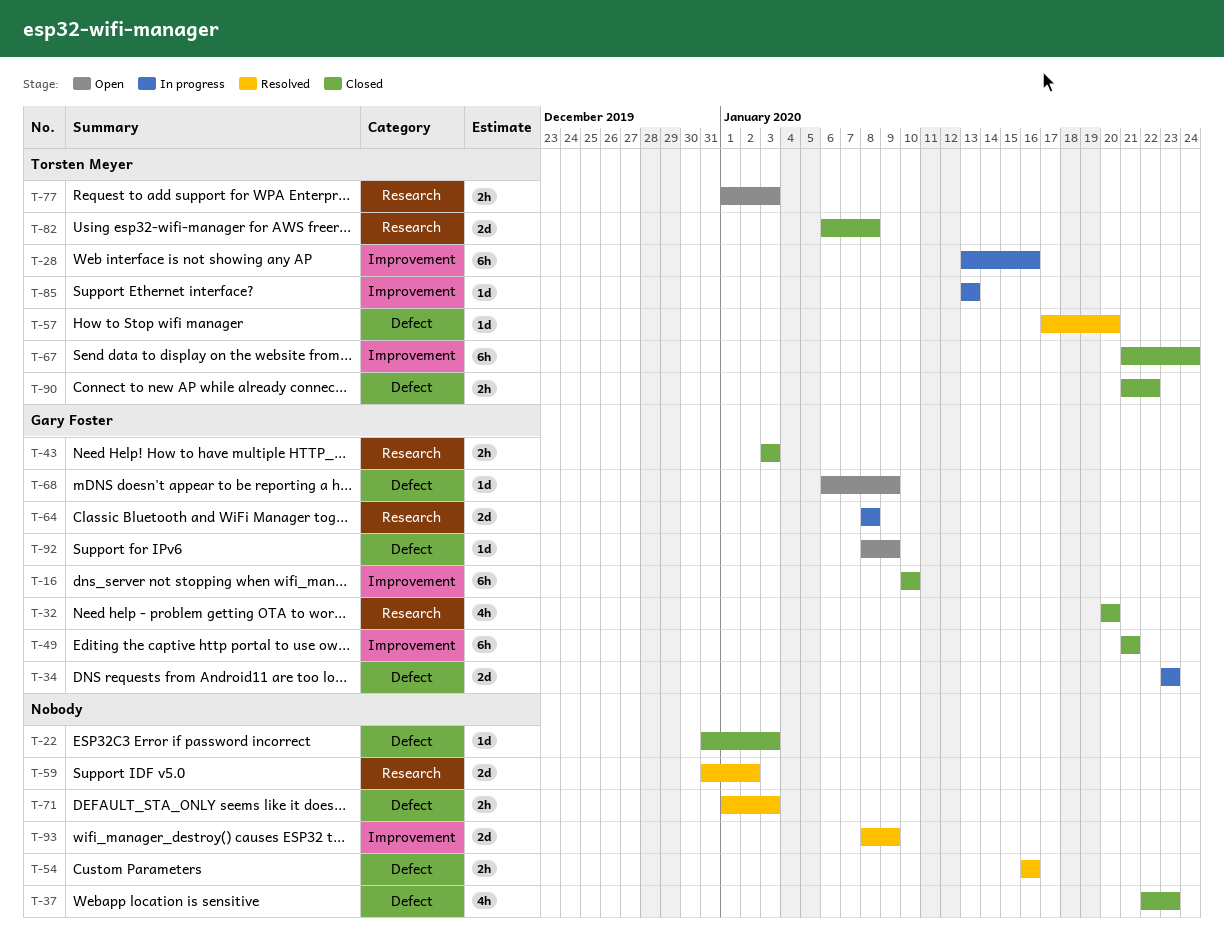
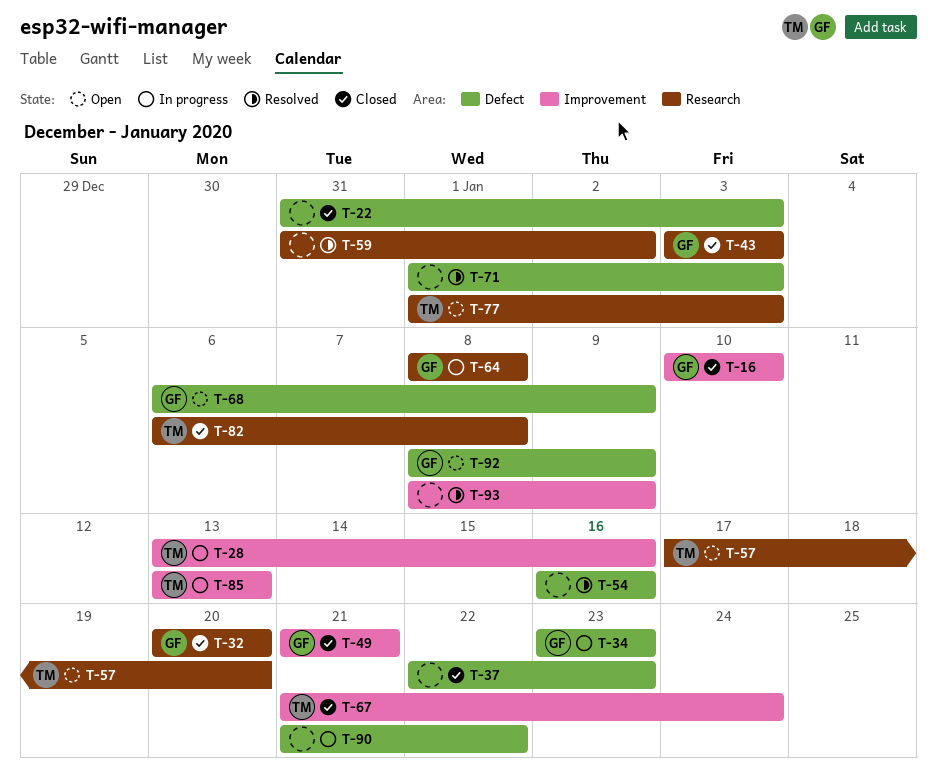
T-57, status: Resolved -> Open
T-57, label: Defect -> Research
T-90, status: Closed -> In progress
T-90, owner: Torsten Meyer -> none

